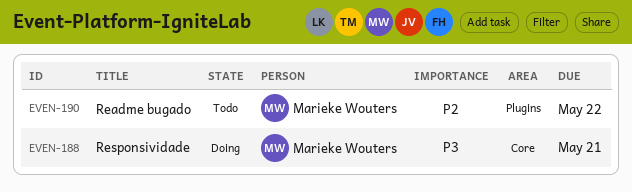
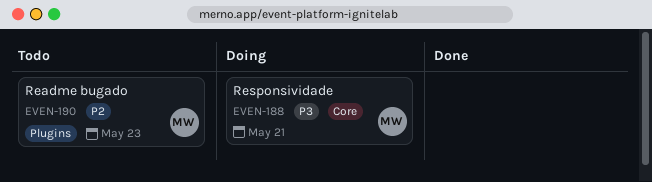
EVEN-190, due: May 22 -> May 23

